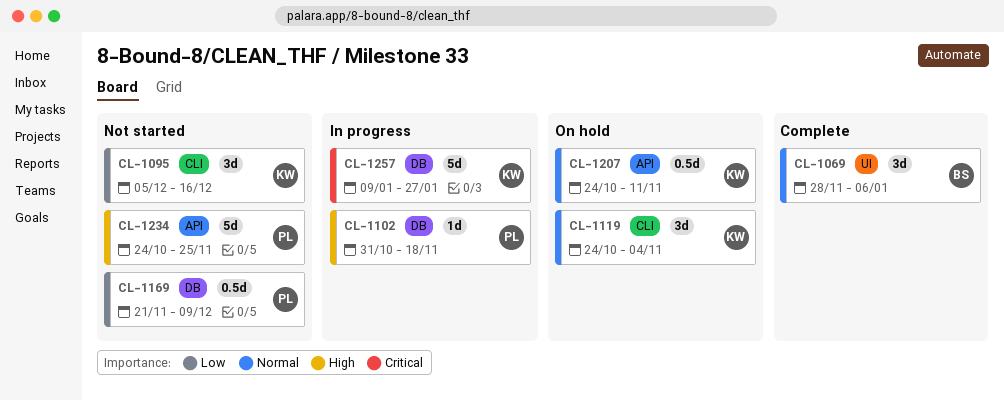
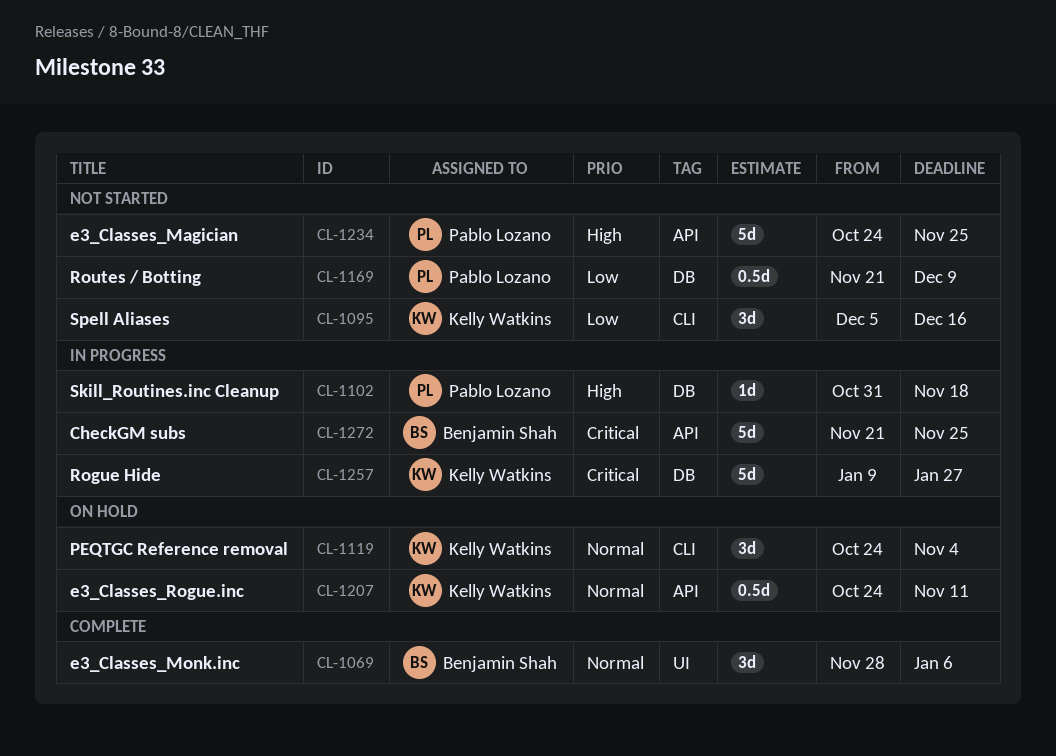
CL-1272: none -> present

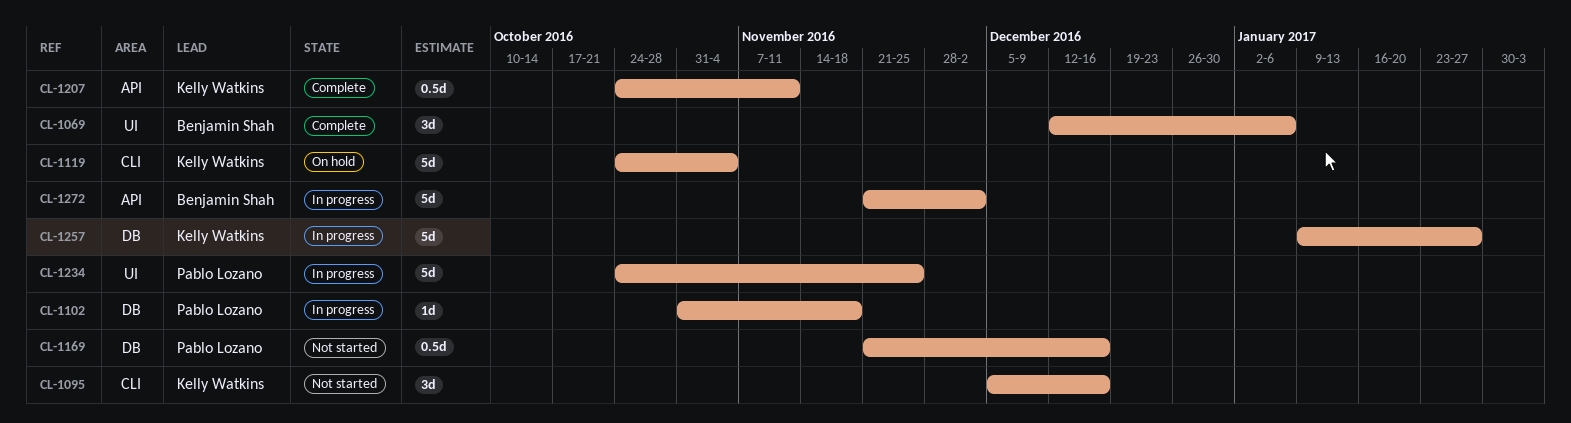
CL-1069, start: Nov 28 -> Dec 12
CL-1119, estimate: 3d -> 5d
CL-1169, due: Dec 9 -> Dec 16
CL-1207, status: On hold -> Complete
CL-1234, status: Not started -> In progress
CL-1234, label: API -> UI
CL-1272, due: Nov 25 -> Dec 2

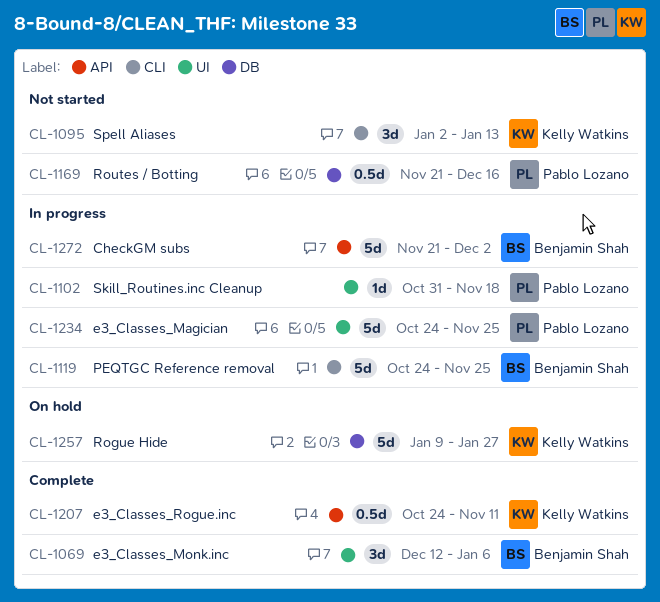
CL-1095, start: Dec 5 -> Jan 2
CL-1095, due: Dec 16 -> Jan 13
CL-1102, label: DB -> UI
CL-1119, status: On hold -> In progress
CL-1119, owner: Kelly Watkins -> Benjamin Shah
CL-1119, due: Nov 4 -> Nov 25
CL-1257, status: In progress -> On hold

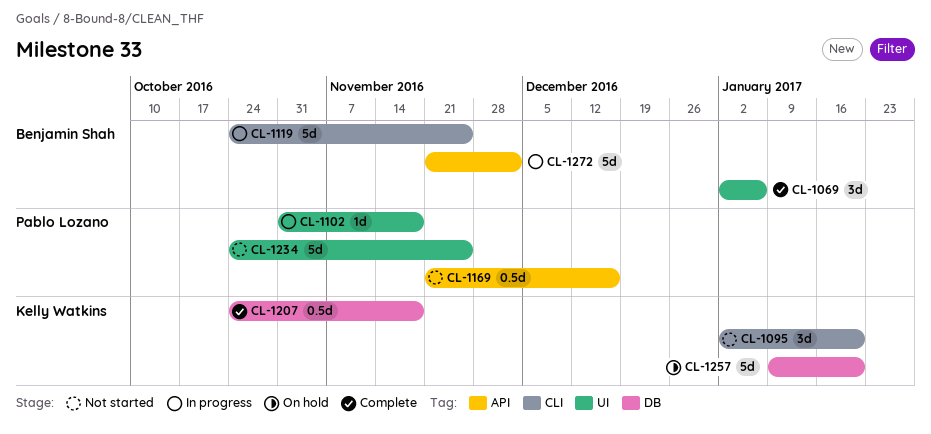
CL-1069, start: Dec 12 -> Jan 2
CL-1095, due: Jan 13 -> Jan 20
CL-1169, label: DB -> API
CL-1207, label: API -> DB
CL-1207, due: Nov 11 -> Nov 18
CL-1234, status: In progress -> Not started
CL-1257, due: Jan 27 -> Jan 20

